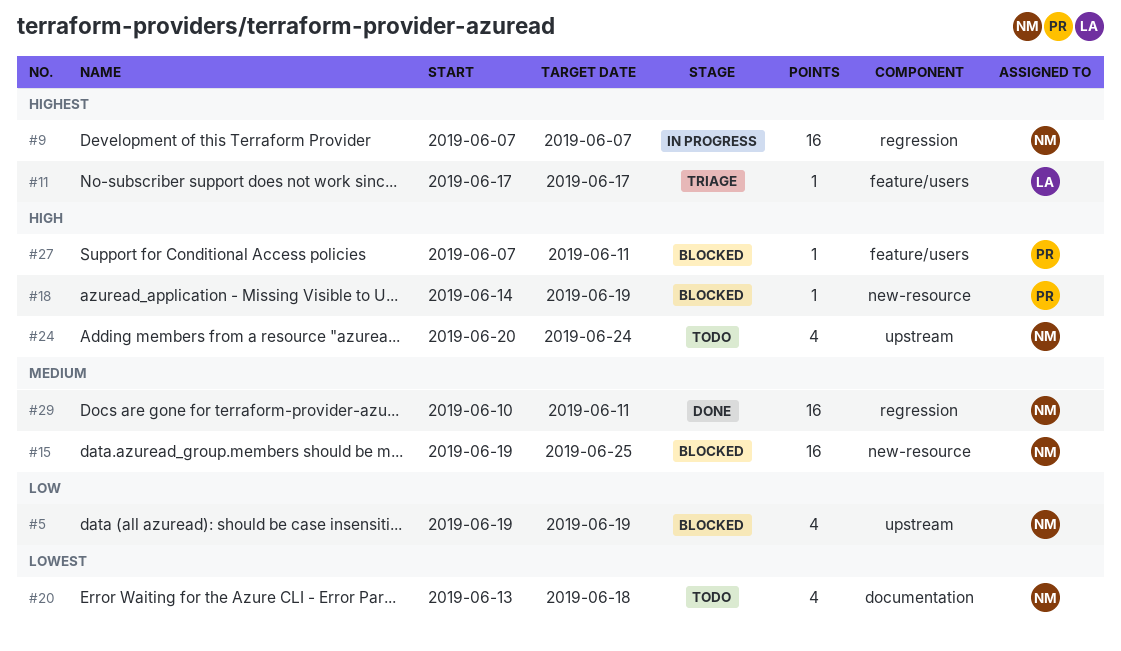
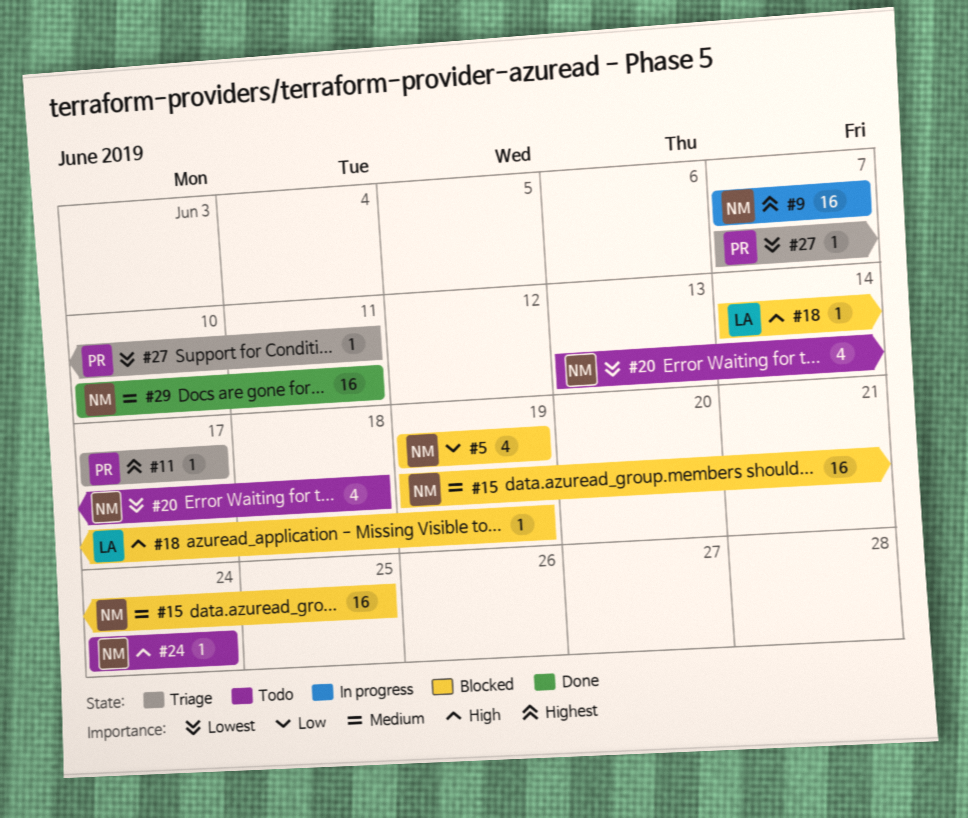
#11, owner: LA -> PR
#18, owner: PR -> LA
#24, estimate: 4 -> 1
#24, start: Jun 20 -> Jun 24
#27, status: Blocked -> Triage
#27, priority: High -> Lowest

